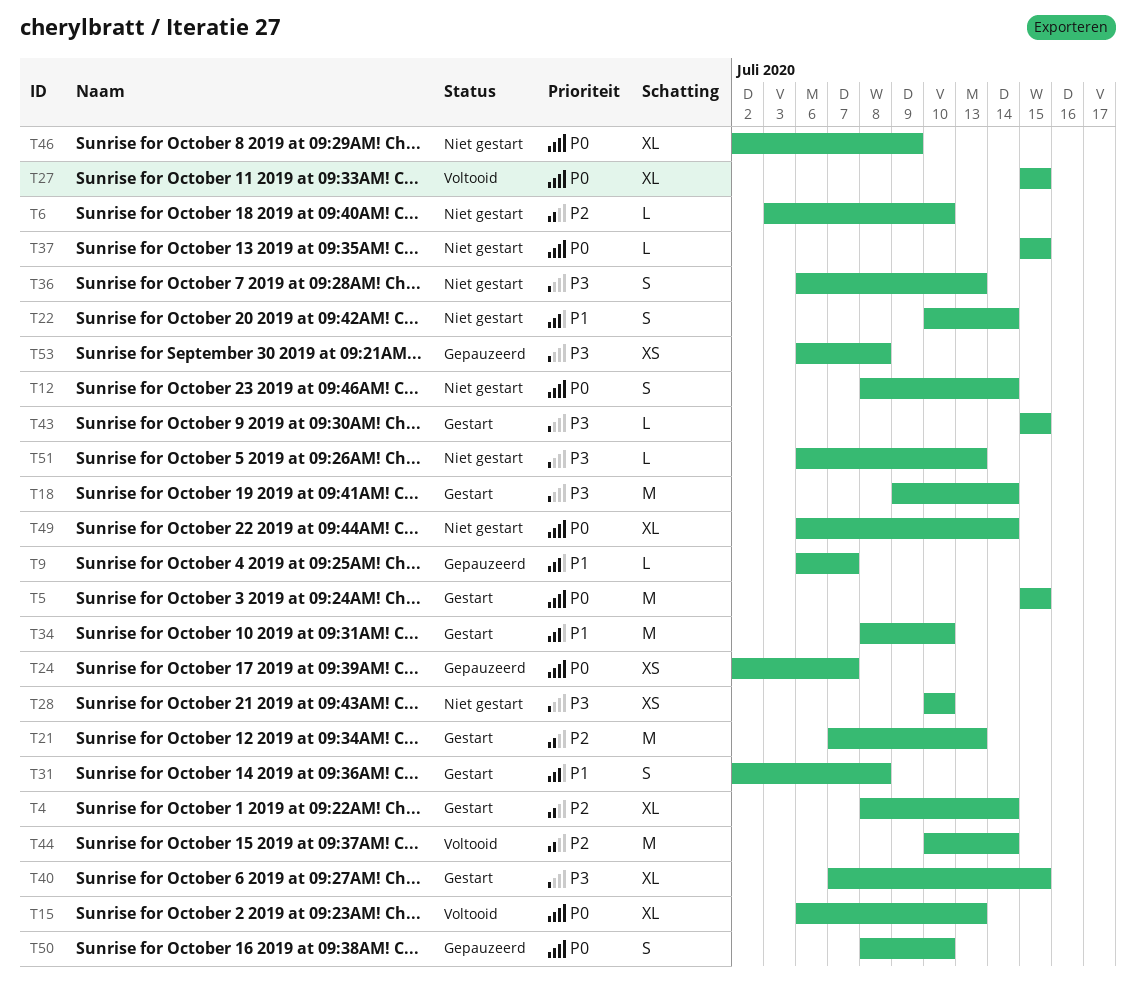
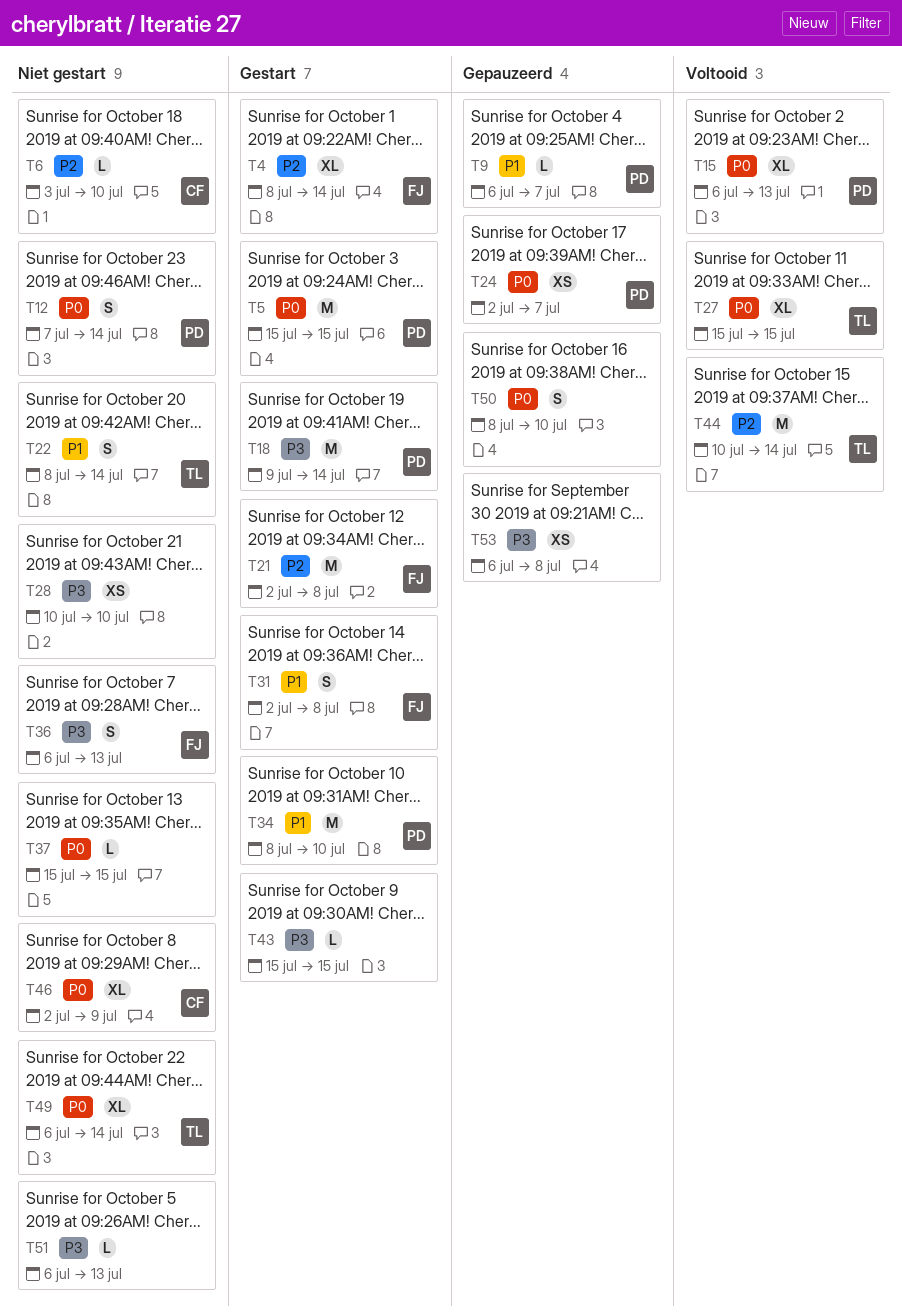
T12, start: Jul 8 -> Jul 7
T21, start: Jul 7 -> Jul 2
T21, due: Jul 13 -> Jul 8
T22, start: Jul 10 -> Jul 8
T40: present -> none

